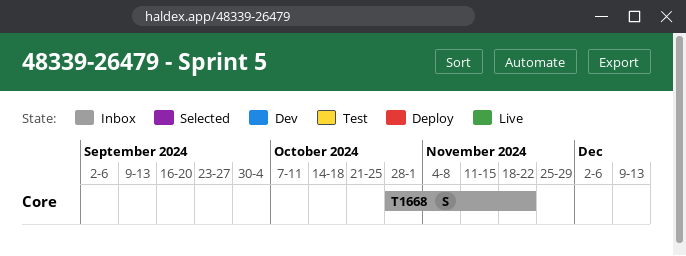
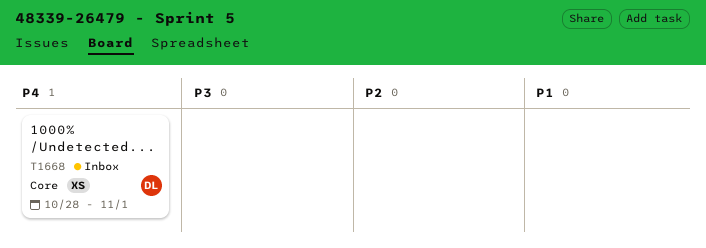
T1668, estimate: S -> XS
T1668, due: Nov 22 -> Nov 1

